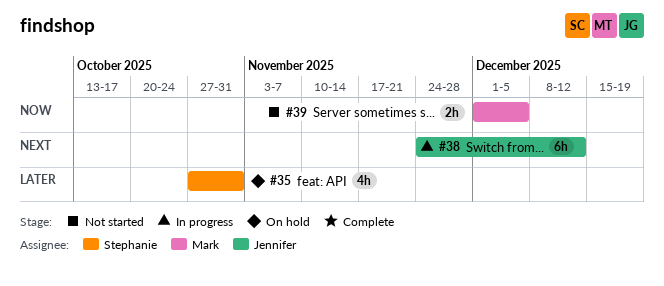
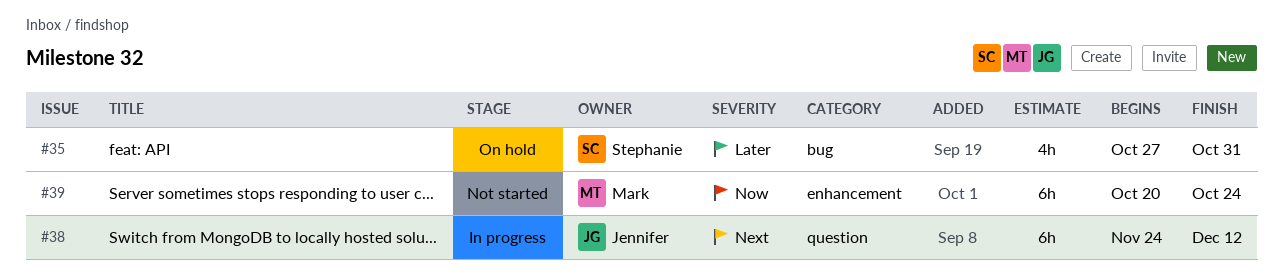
#39, estimate: 2h -> 6h
#39, start: Dec 1 -> Oct 20
#39, due: Dec 5 -> Oct 24

